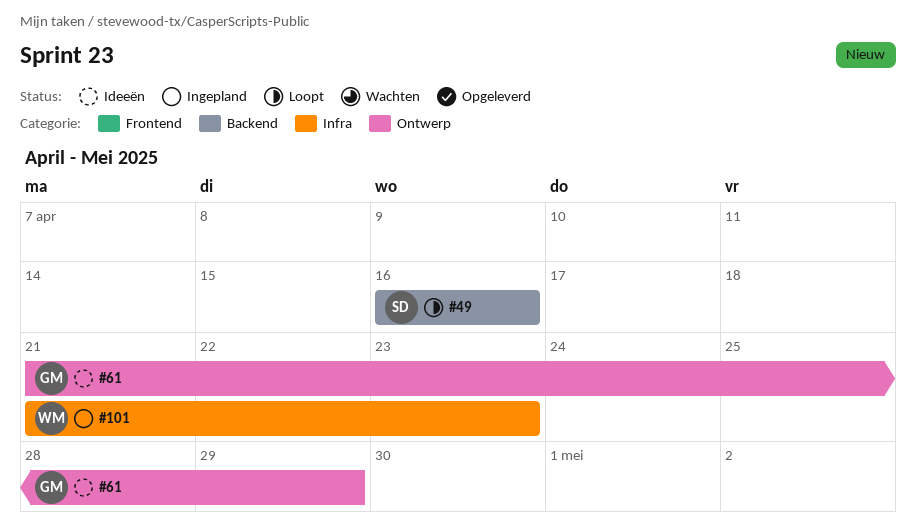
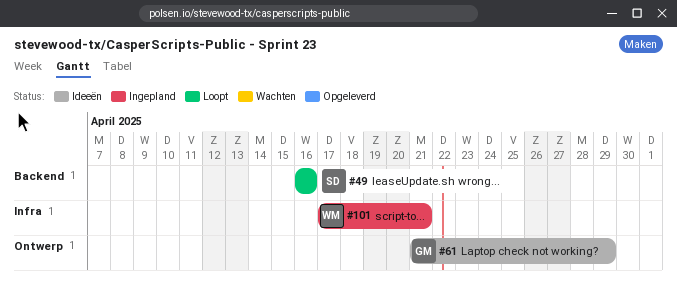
#101, start: Apr 21 -> Apr 17
#101, due: Apr 23 -> Apr 21

